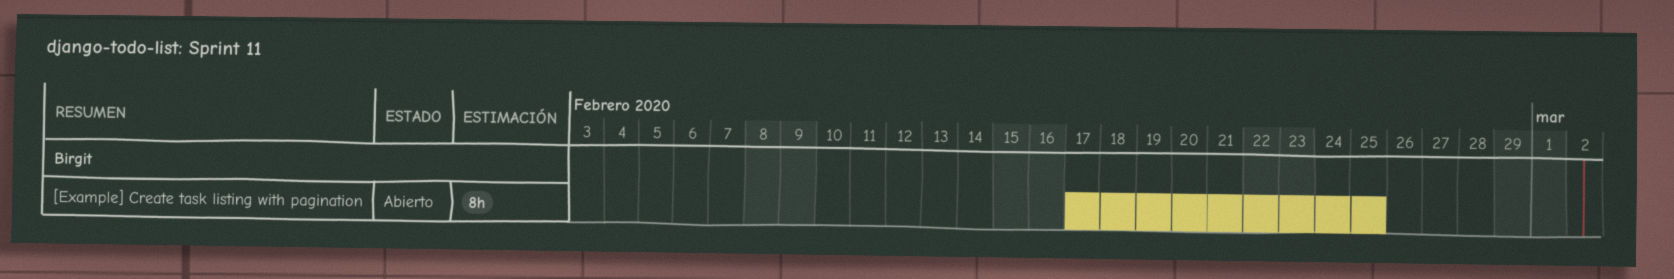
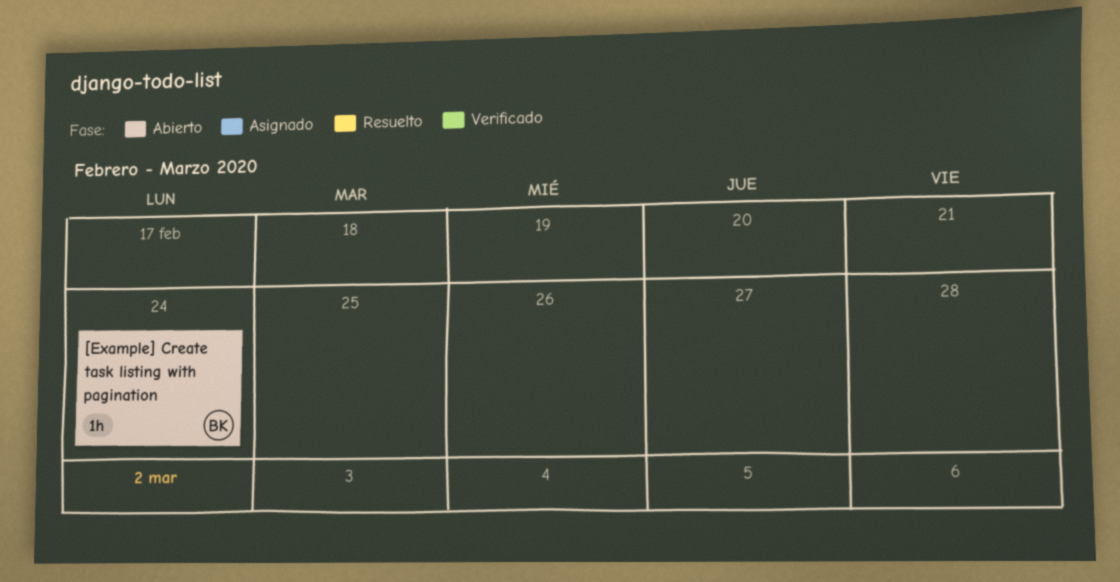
[Example] Create task listing with pagination, estimate: 8h -> 1h
[Example] Create task listing with pagination, due: Feb 25 -> Feb 24

